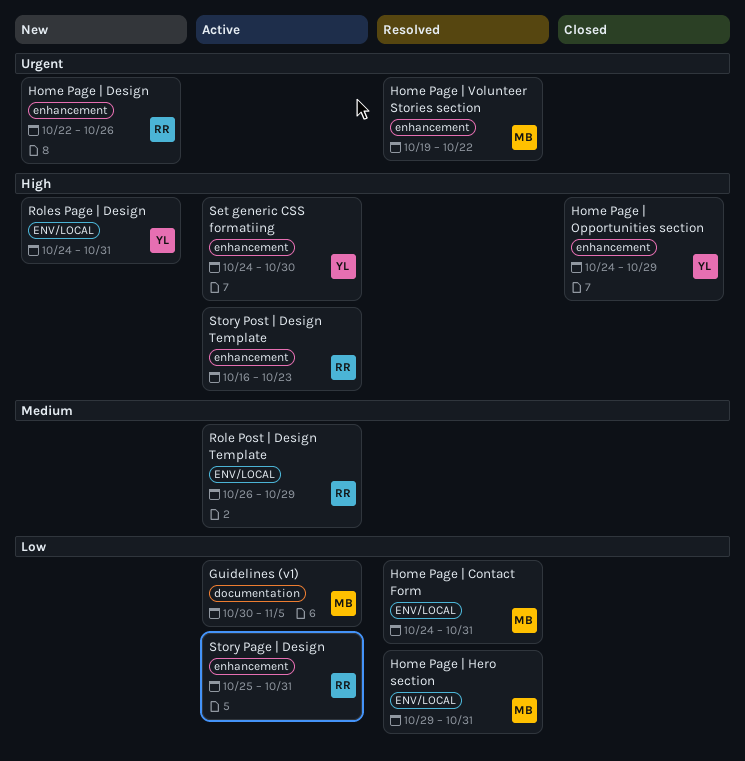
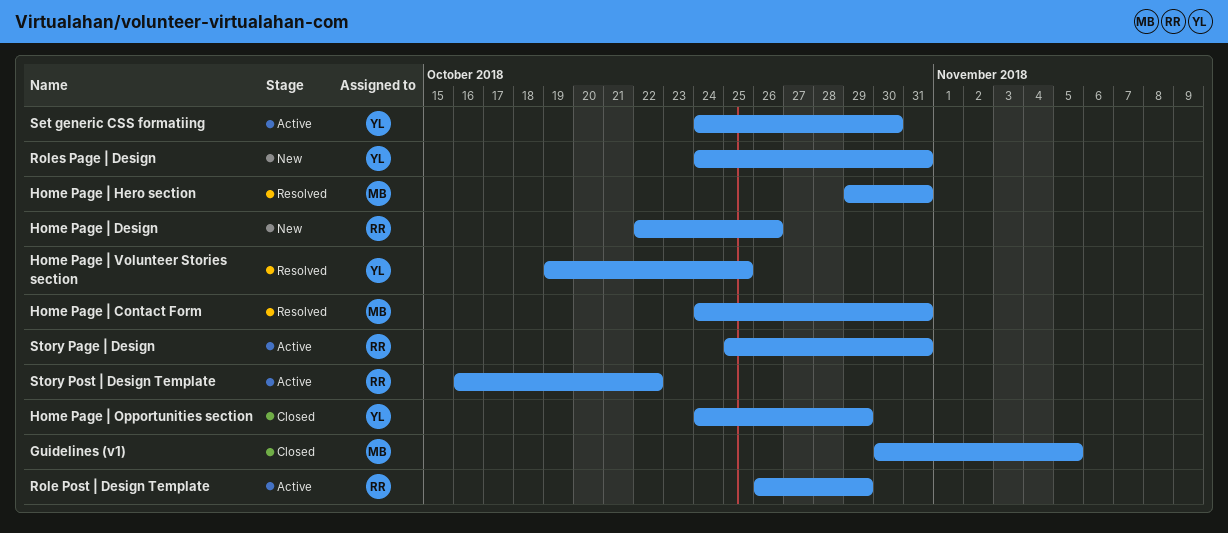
Guidelines (v1), status: Active -> Closed
Home Page | Volunteer Stories section, owner: MB -> YL
Home Page | Volunteer Stories section, due: Oct 22 -> Oct 25
Story Post | Design Template, due: Oct 23 -> Oct 22

